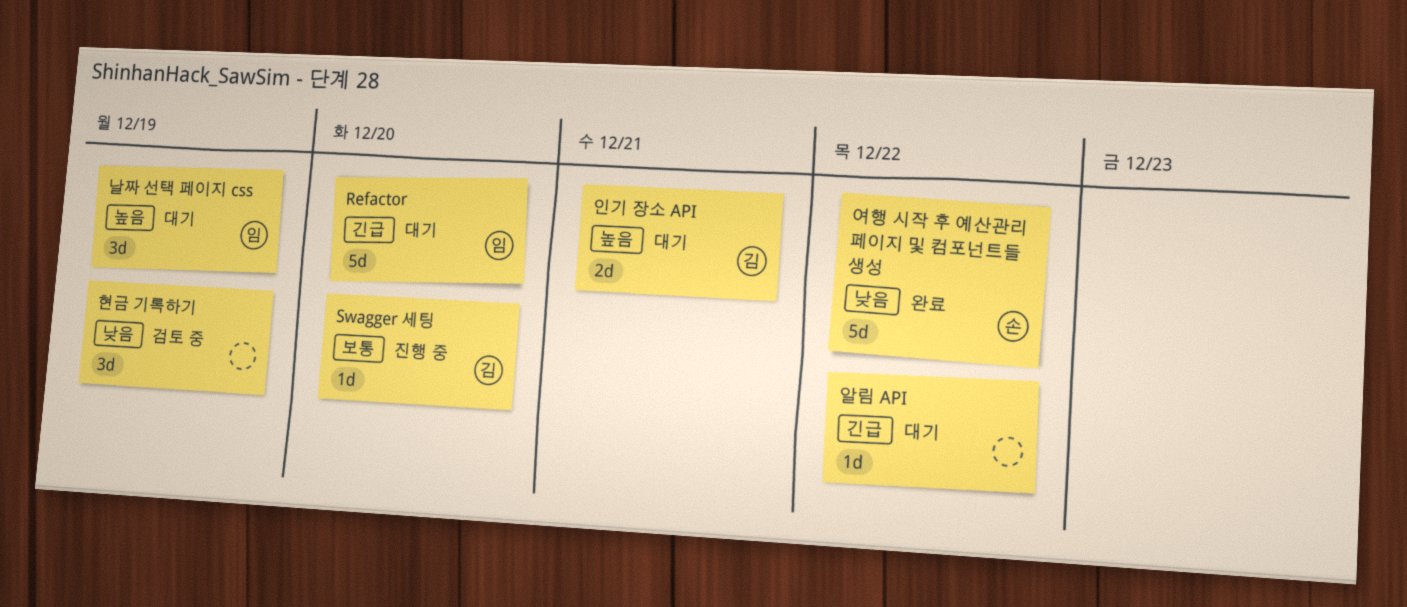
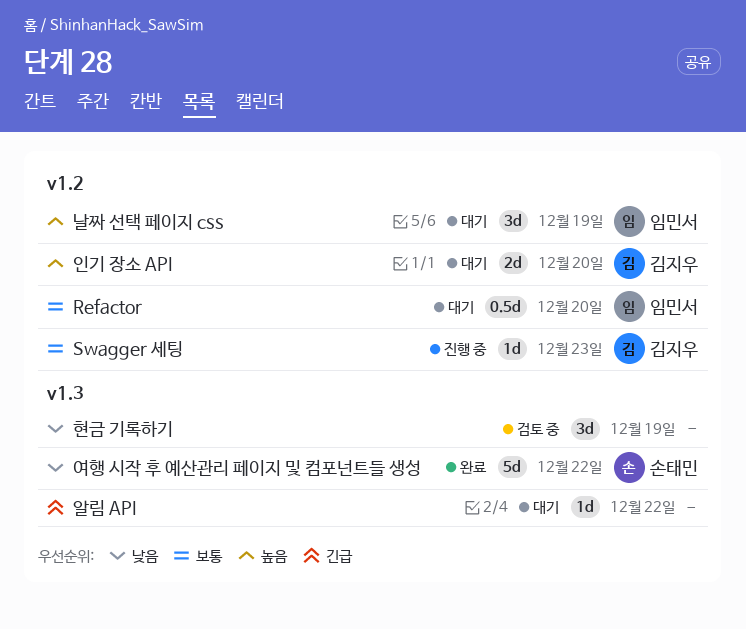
Refactor, priority: 긴급 -> 보통
Refactor, estimate: 5d -> 0.5d
Swagger 세팅, due: Dec 20 -> Dec 23
인기 장소 API, due: Dec 21 -> Dec 20

